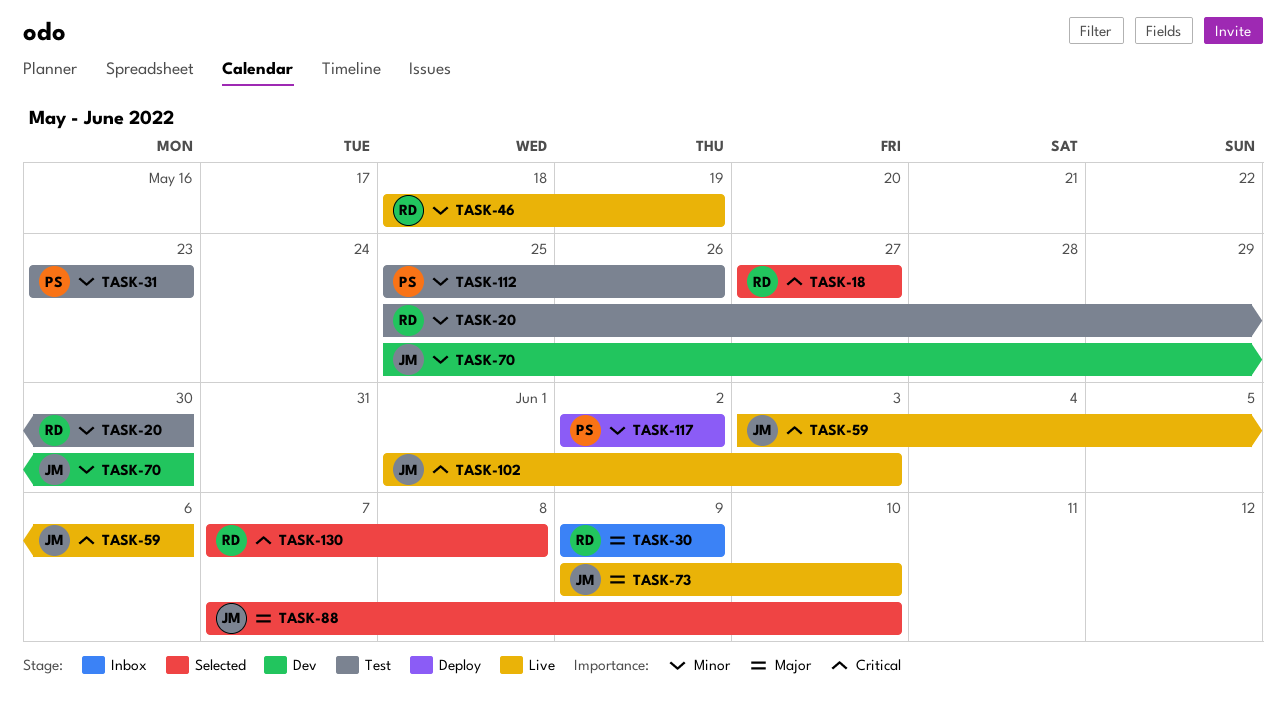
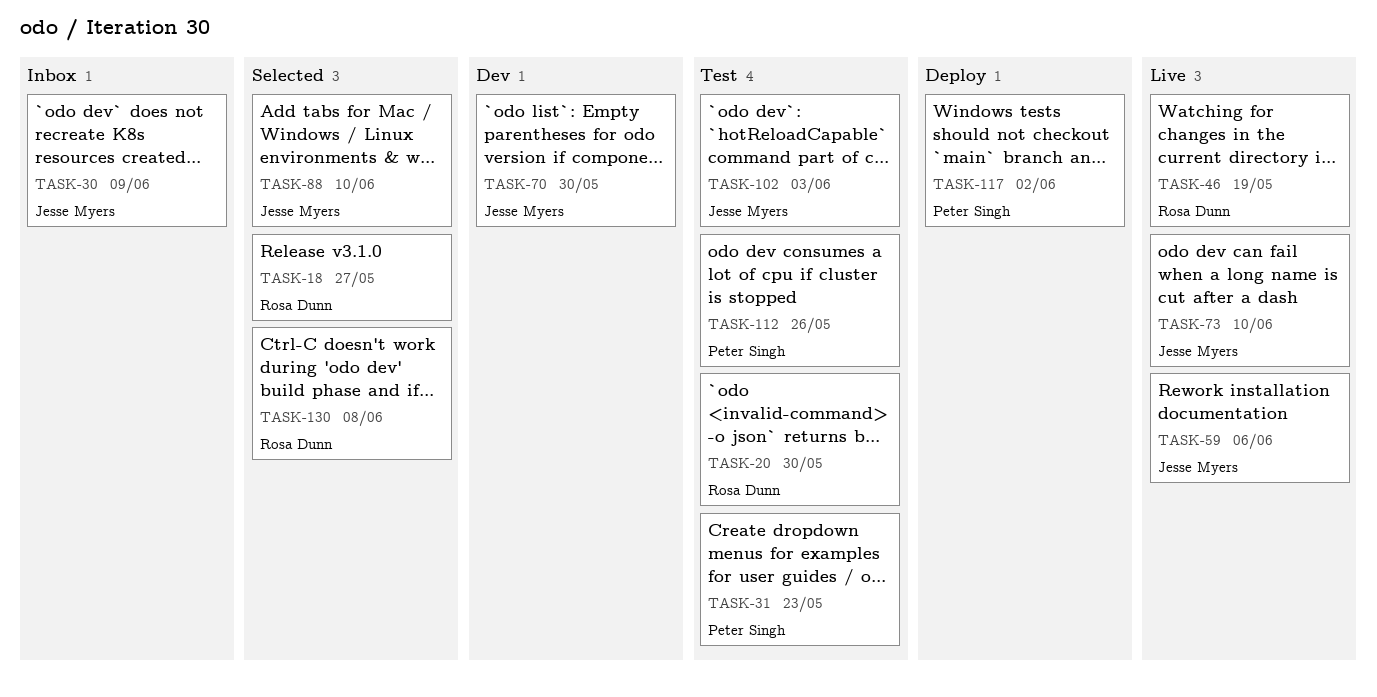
TASK-30, owner: Rosa Dunn -> Jesse Myers
TASK-102, status: Live -> Test

